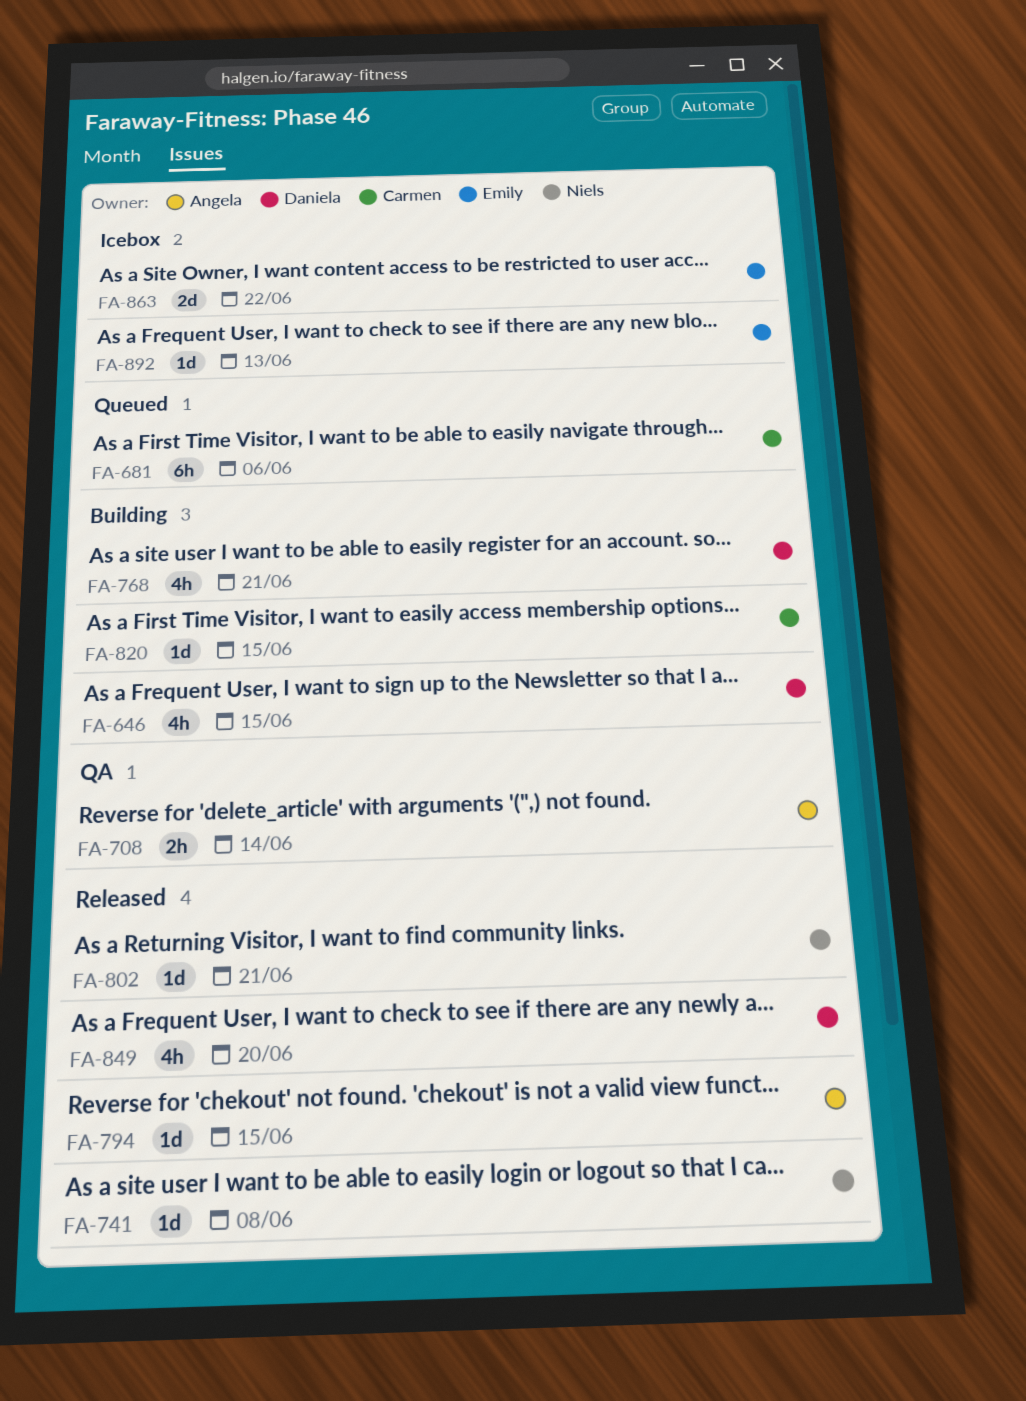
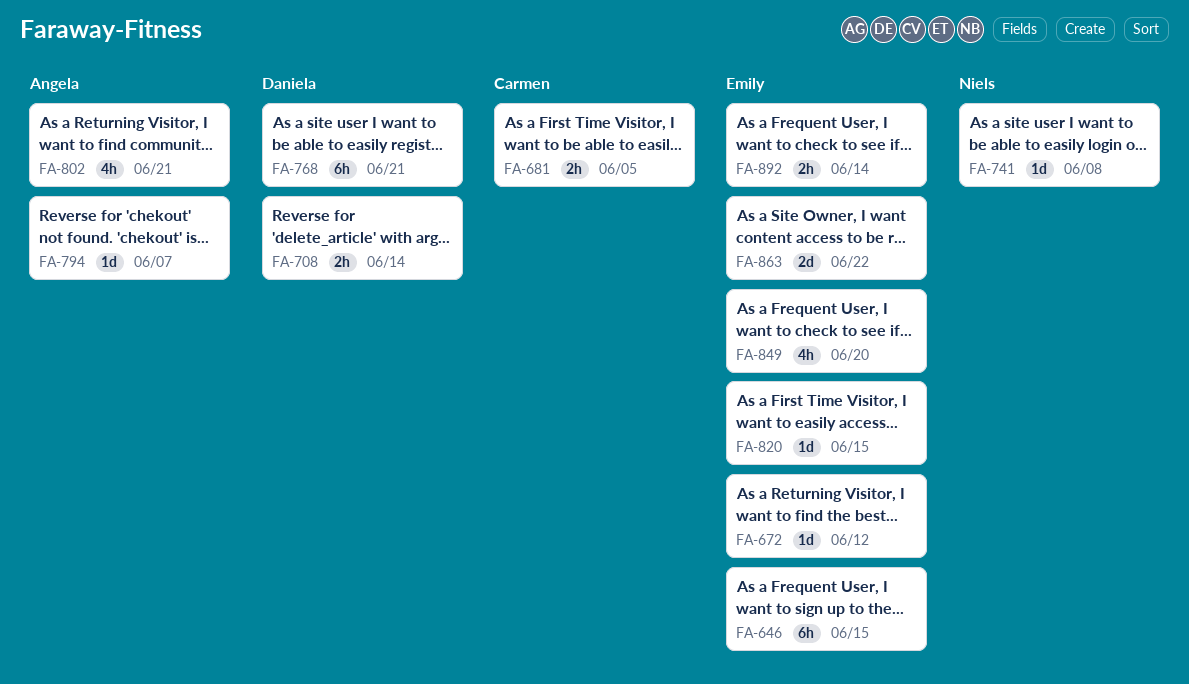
FA-646, owner: Daniela -> Emily
FA-646, estimate: 4h -> 6h
FA-672: none -> present
FA-681, estimate: 6h -> 2h
FA-681, due: Jun 6 -> Jun 5
FA-708, owner: Angela -> Daniela
FA-768, estimate: 4h -> 6h
FA-794, due: Jun 15 -> Jun 7
FA-802, owner: Niels -> Angela
FA-802, estimate: 1d -> 4h
FA-820, owner: Carmen -> Emily
FA-849, owner: Daniela -> Emily
FA-892, estimate: 1d -> 2h
FA-892, due: Jun 13 -> Jun 14

